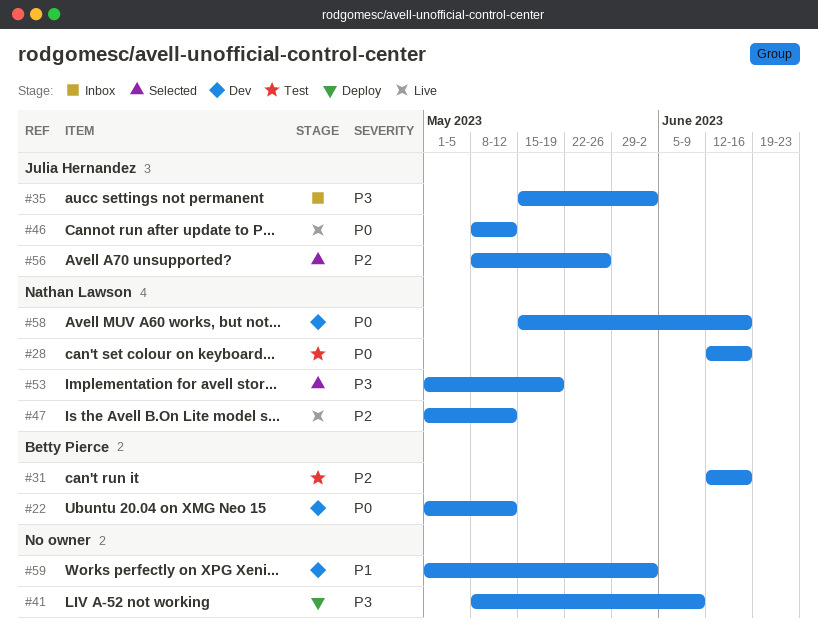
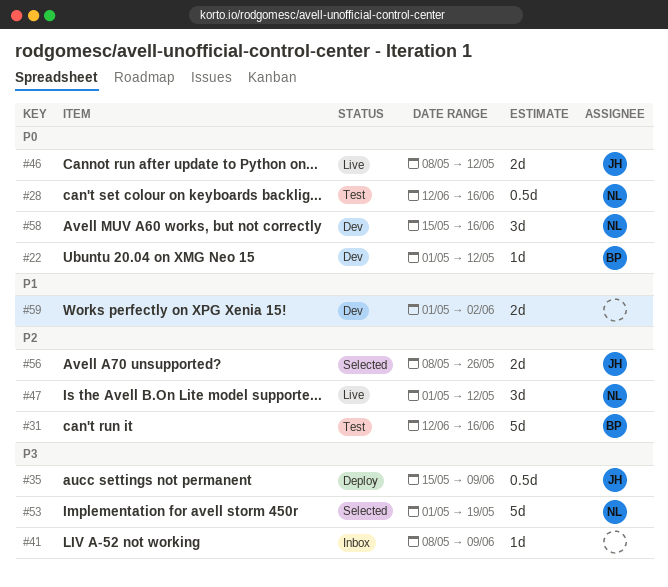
#35, status: Inbox -> Deploy
#35, due: Jun 2 -> Jun 9
#41, status: Deploy -> Inbox

